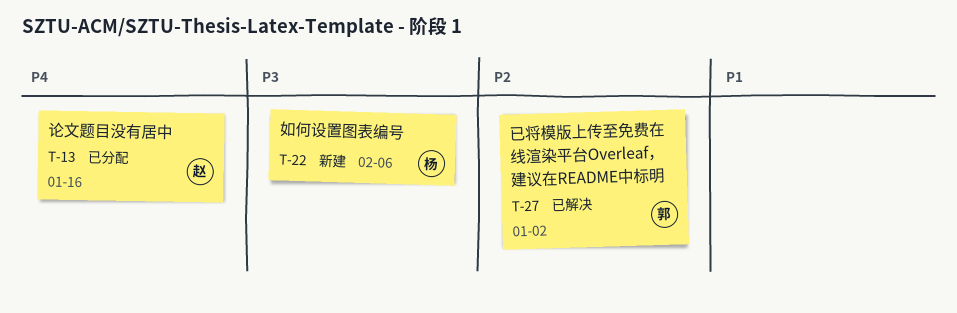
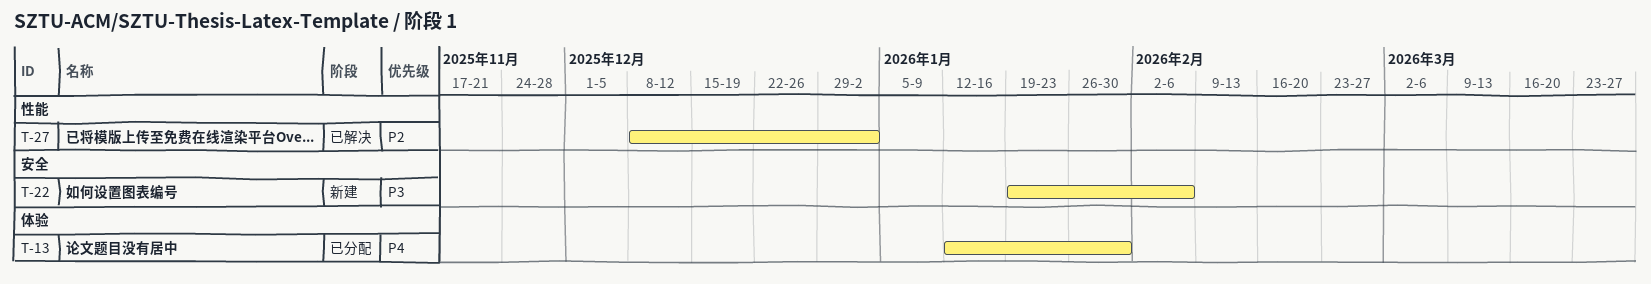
T-13, due: Jan 16 -> Jan 30

